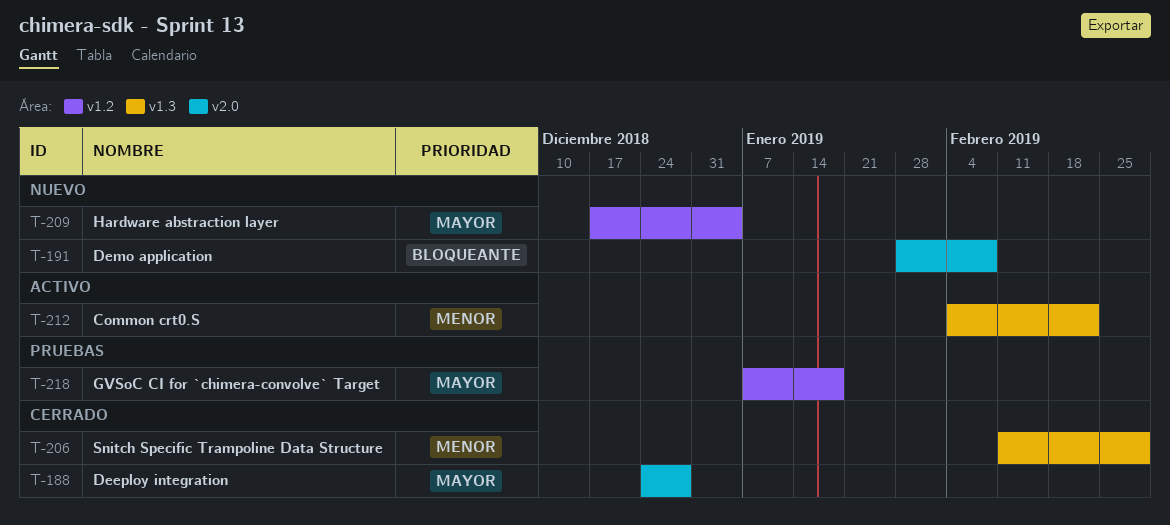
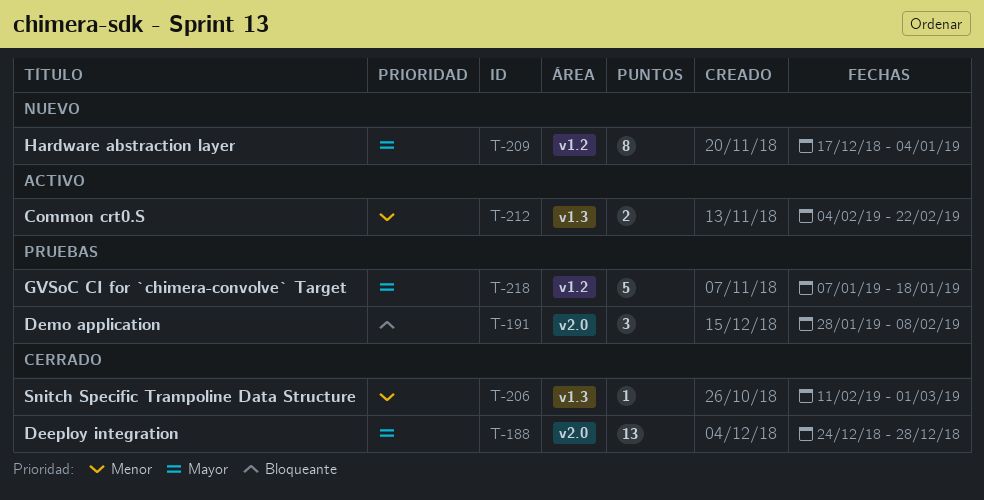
T-191, status: Nuevo -> Pruebas

